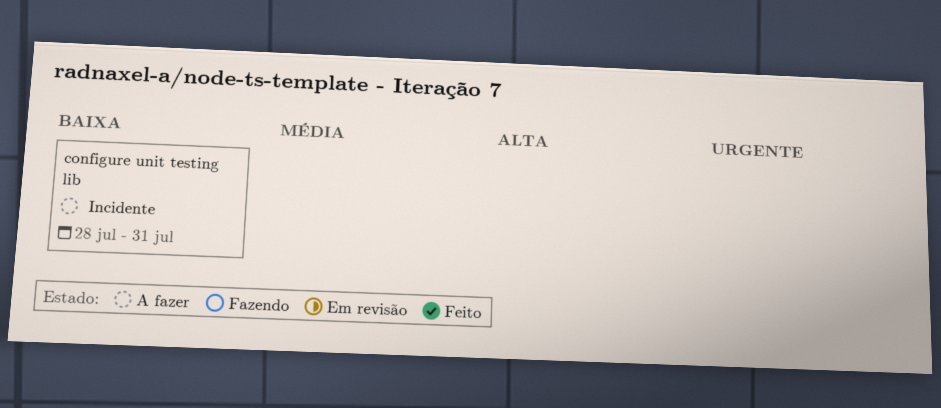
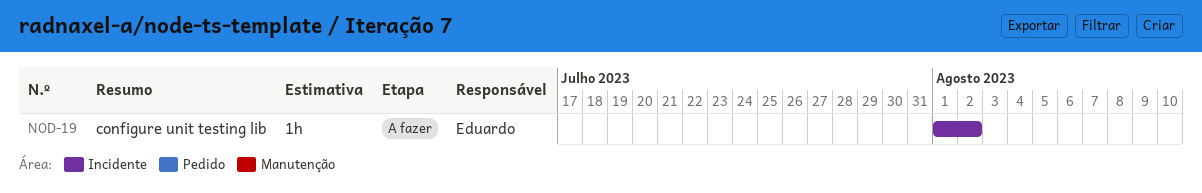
configure unit testing lib, start: Jul 28 -> Aug 1
configure unit testing lib, due: Jul 31 -> Aug 2

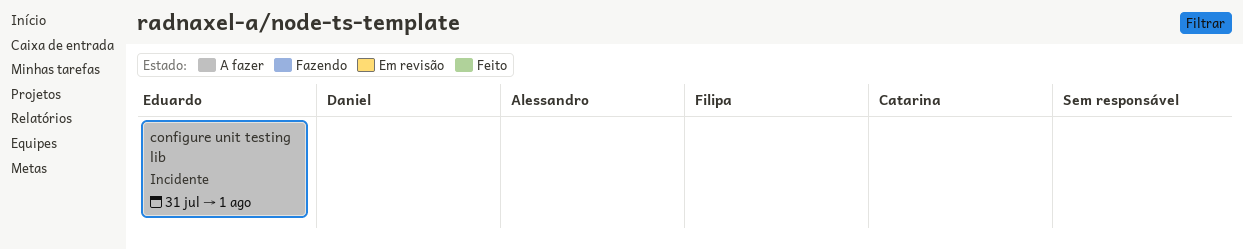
configure unit testing lib, start: Aug 1 -> Jul 31
configure unit testing lib, due: Aug 2 -> Aug 1

